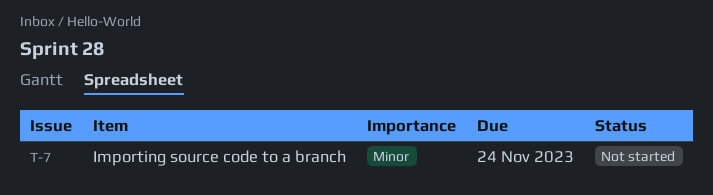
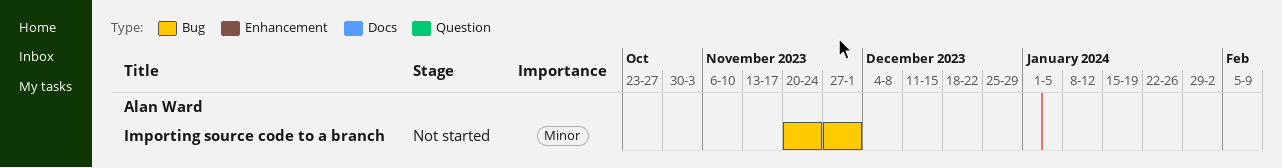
Importing source code to a branch, due: Nov 24 -> Dec 1

